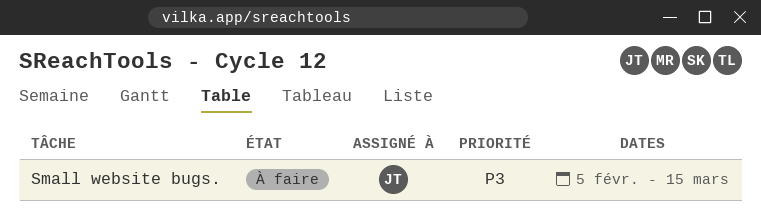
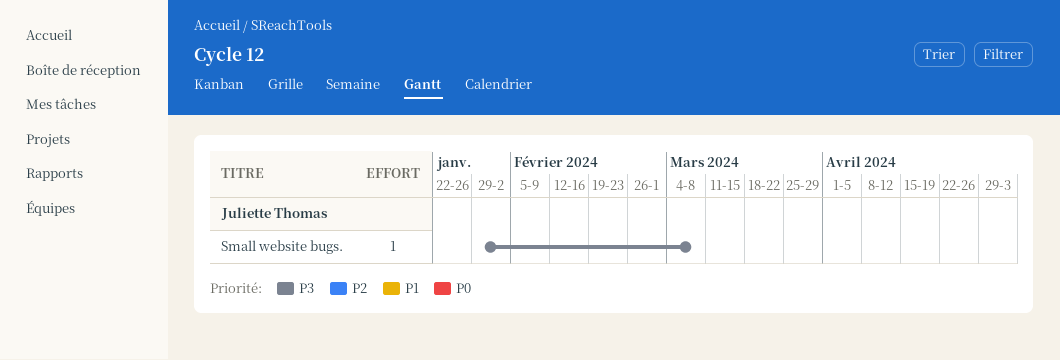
Small website bugs., start: Feb 5 -> Jan 29
Small website bugs., due: Mar 15 -> Mar 8

